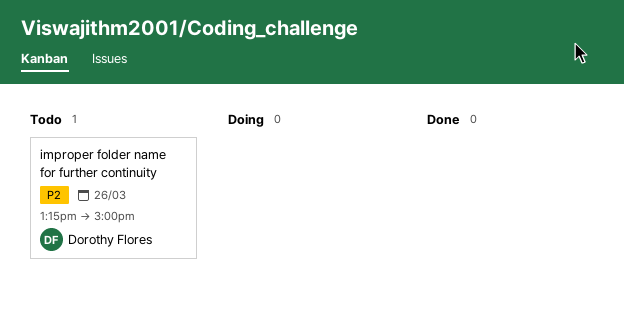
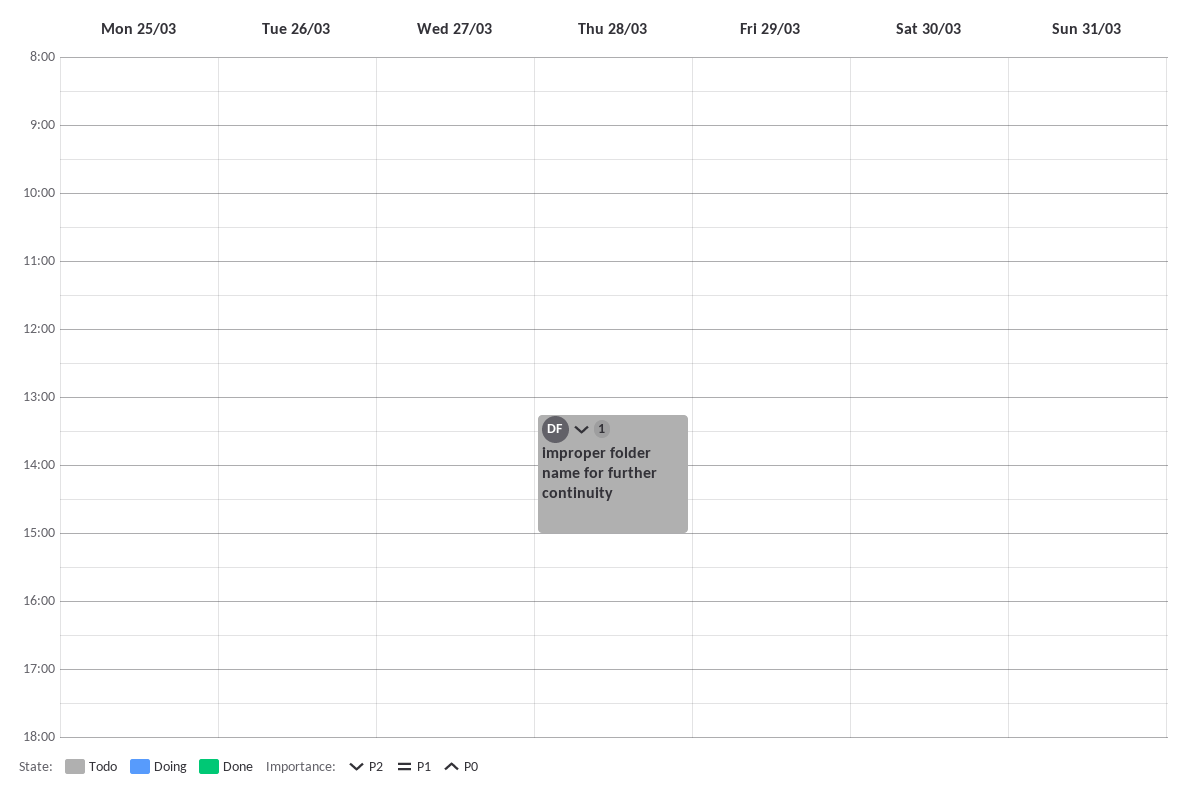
improper folder name for further continuity, day: Mar 26 -> Mar 28

